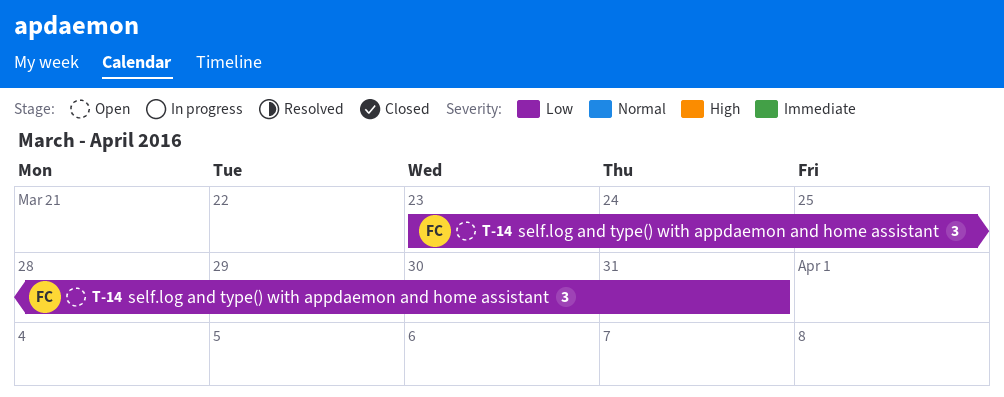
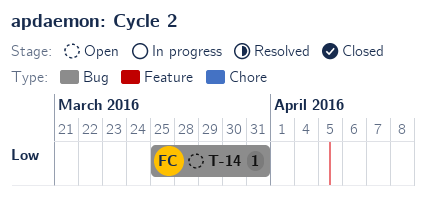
T-14, estimate: 3 -> 1
T-14, start: Mar 23 -> Mar 25

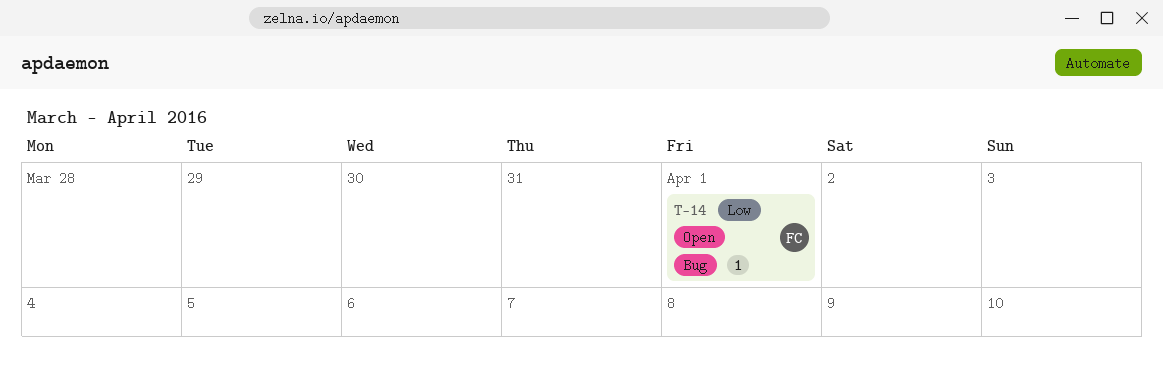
T-14, due: Mar 31 -> Apr 1

